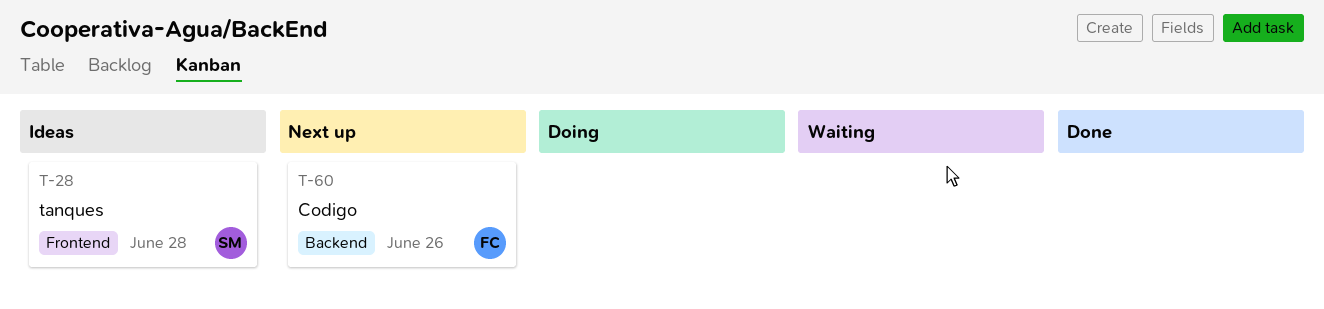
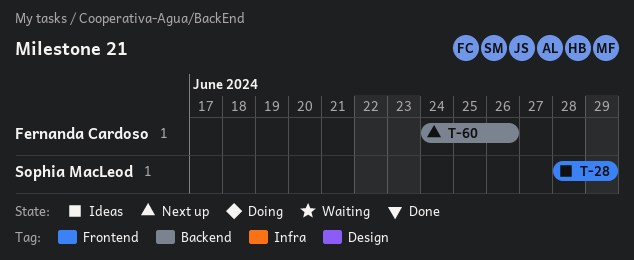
T-28, due: Jun 28 -> Jun 29

